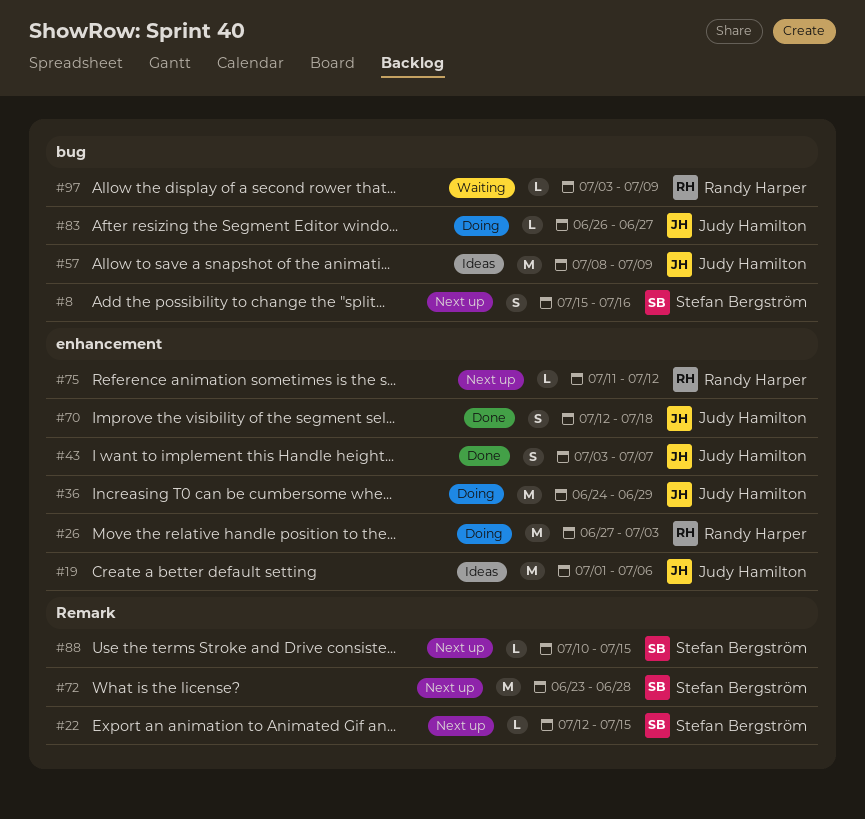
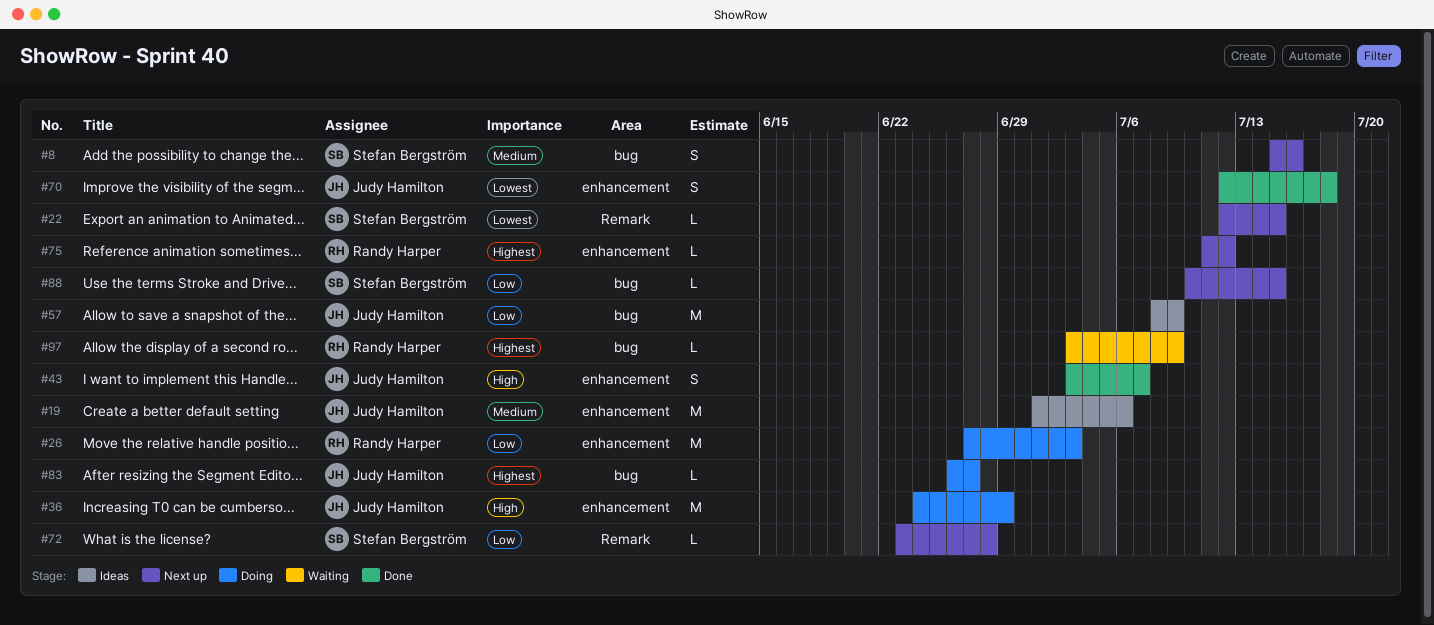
#72, estimate: M -> L
#88, label: Remark -> bug

